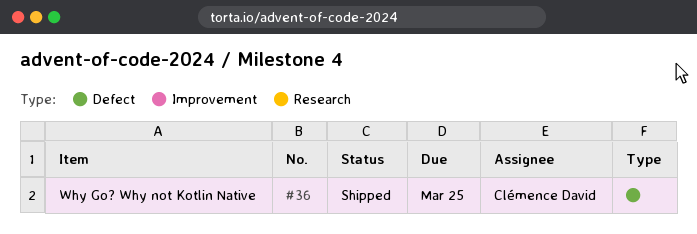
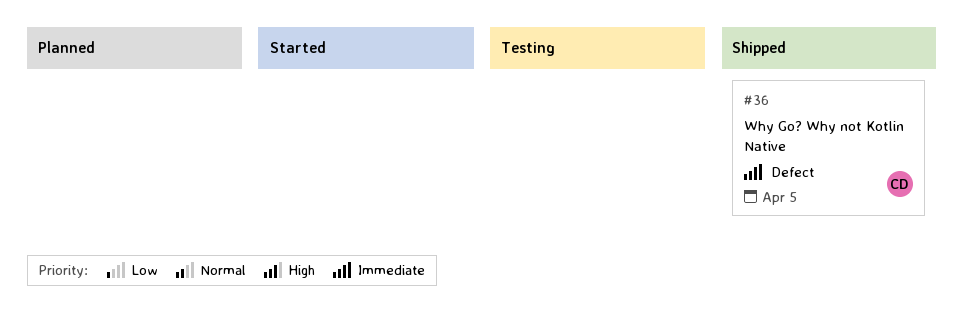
#36, due: Mar 25 -> Apr 5

